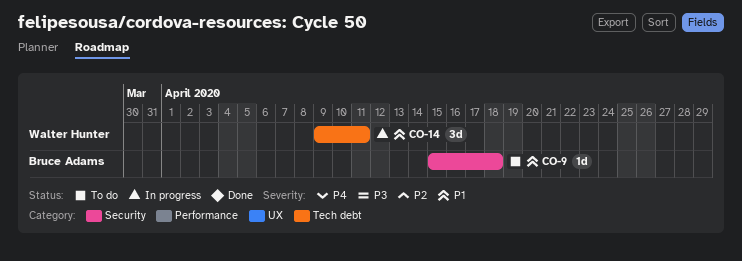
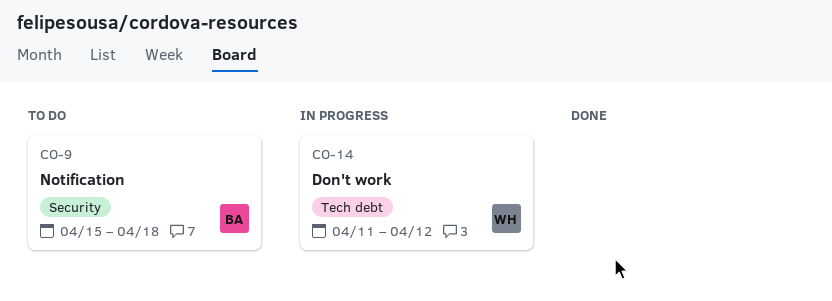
CO-14, start: Apr 9 -> Apr 11
CO-14, due: Apr 11 -> Apr 12

